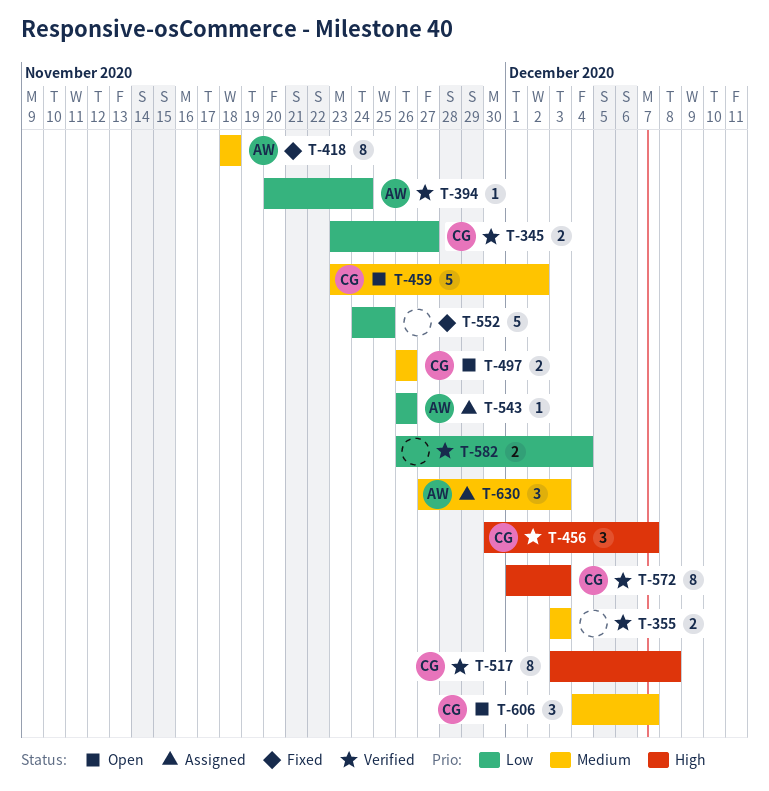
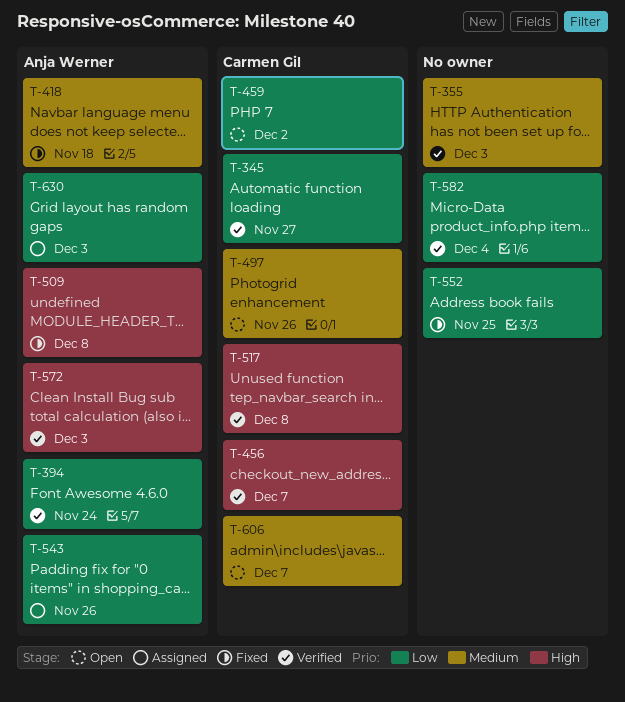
T-459, priority: Medium -> Low
T-509: none -> present
T-572, owner: Carmen Gil -> Anja Werner
T-630, priority: Medium -> Low

